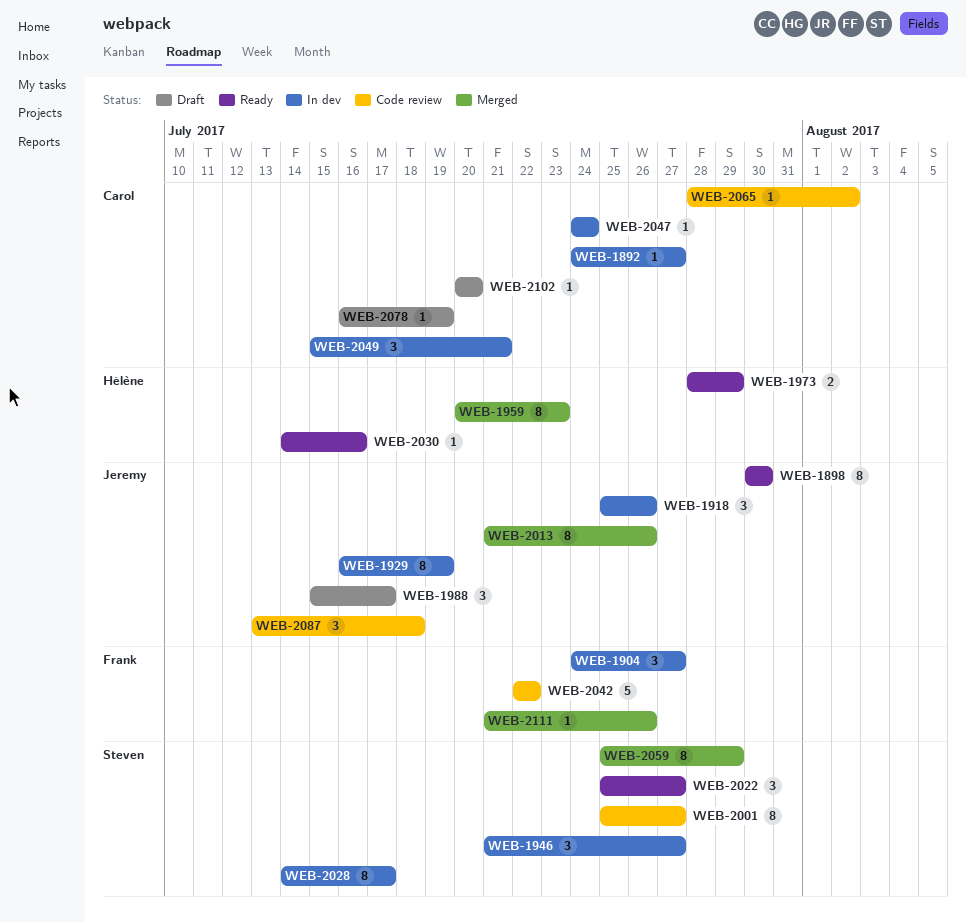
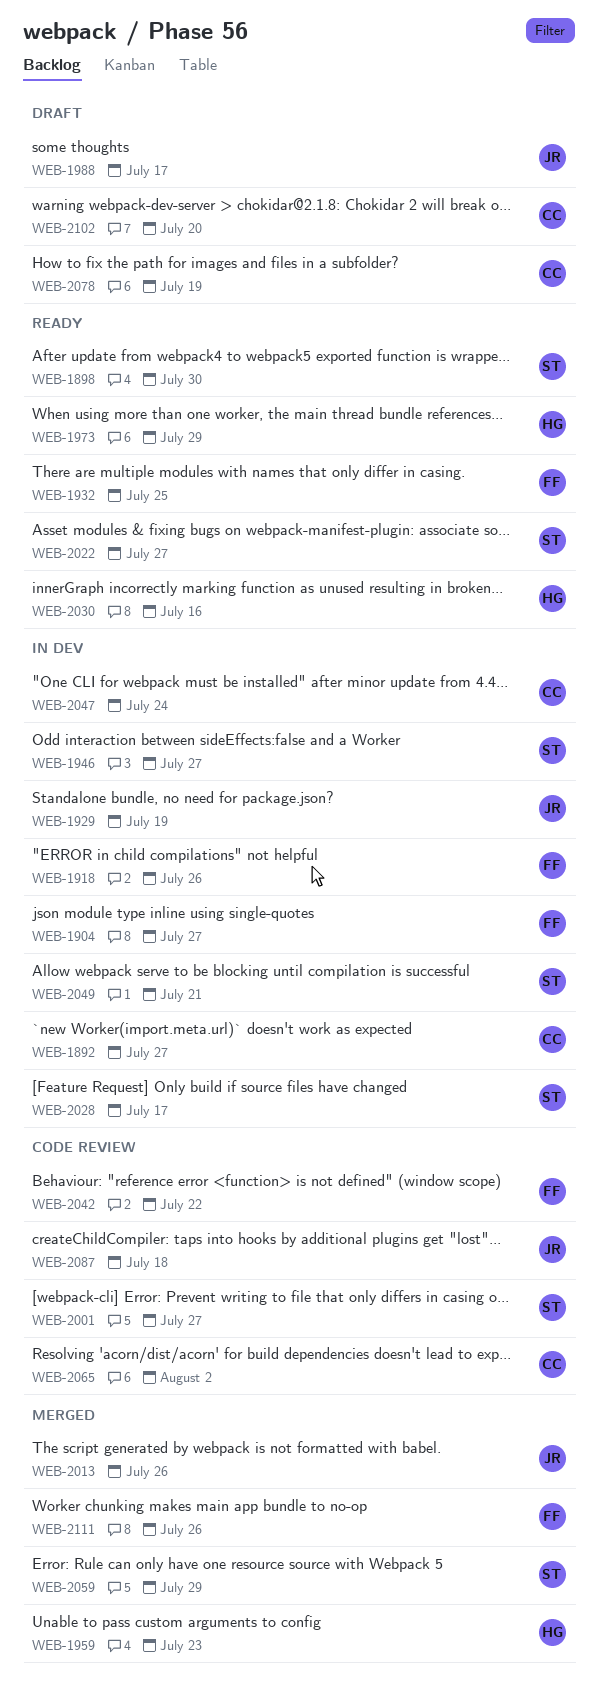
WEB-1898, owner: Jeremy -> Steven
WEB-1918, owner: Jeremy -> Frank
WEB-1932: none -> present
WEB-2049, owner: Carol -> Steven

